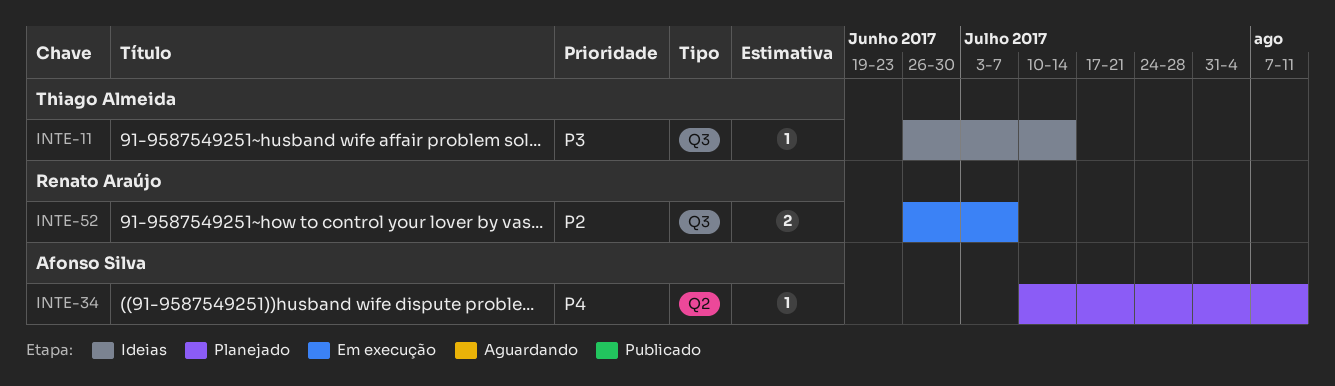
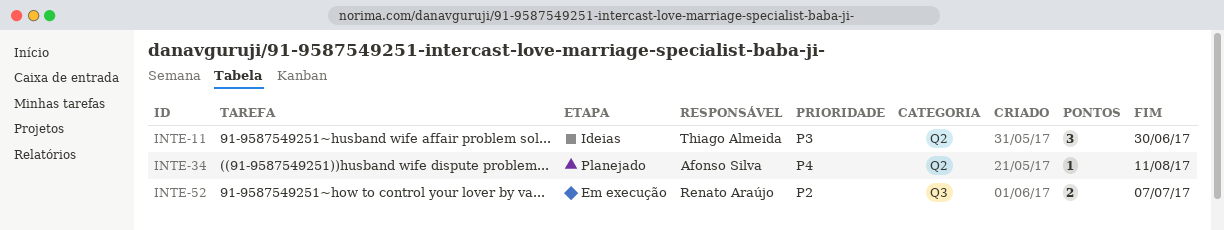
INTE-11, label: Q3 -> Q2
INTE-11, estimate: 1 -> 3
INTE-11, due: Jul 14 -> Jun 30

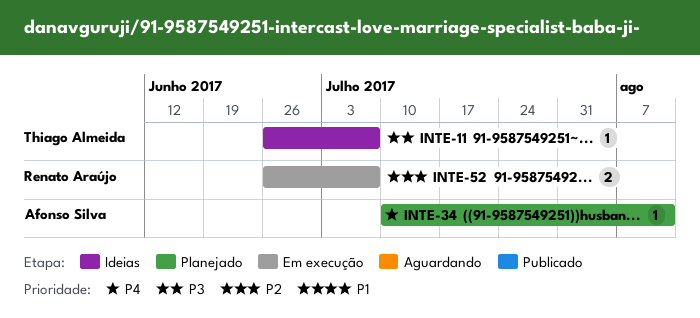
INTE-11, estimate: 3 -> 1
INTE-11, due: Jun 30 -> Jul 7

